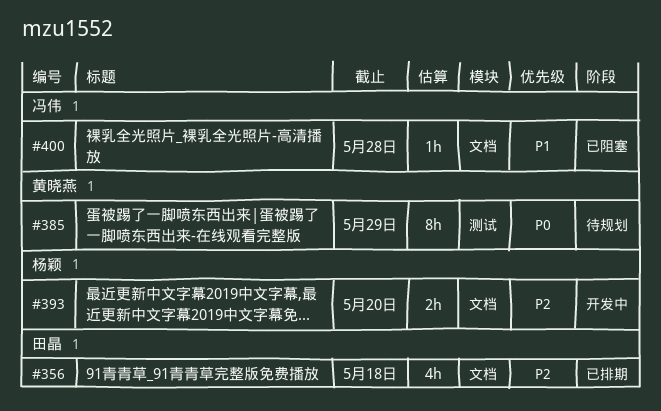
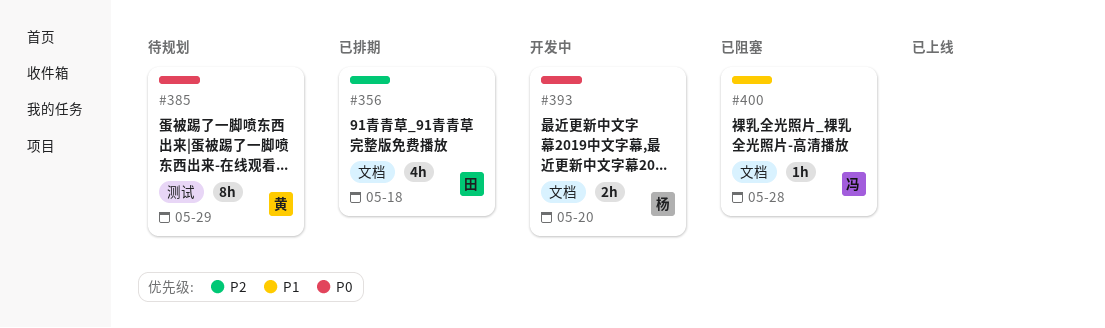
#393, priority: P2 -> P0

